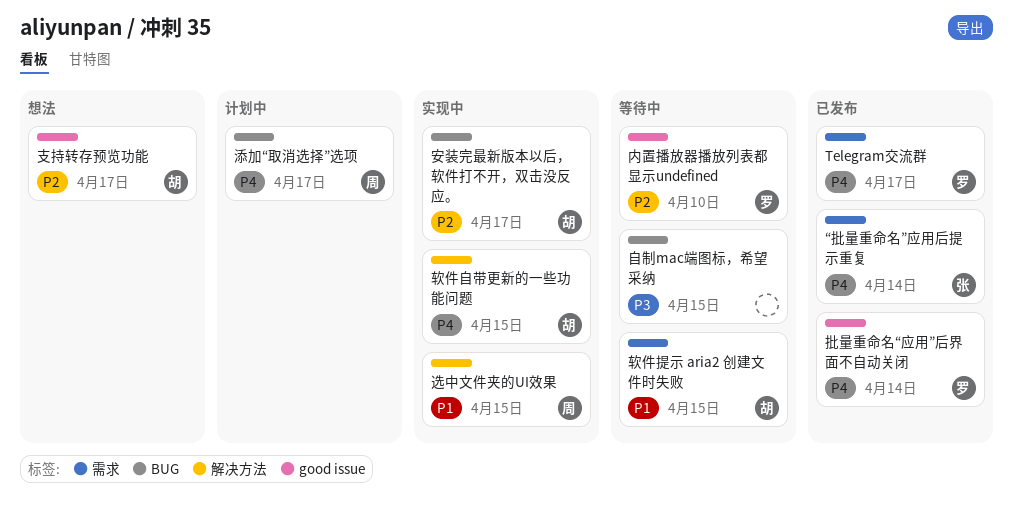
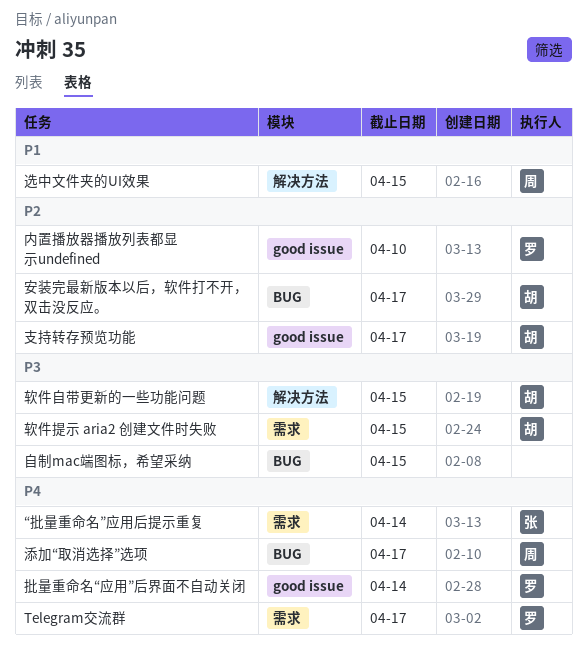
软件提示 aria2 创建文件时失败, priority: P1 -> P3
软件自带更新的一些功能问题, priority: P4 -> P3

